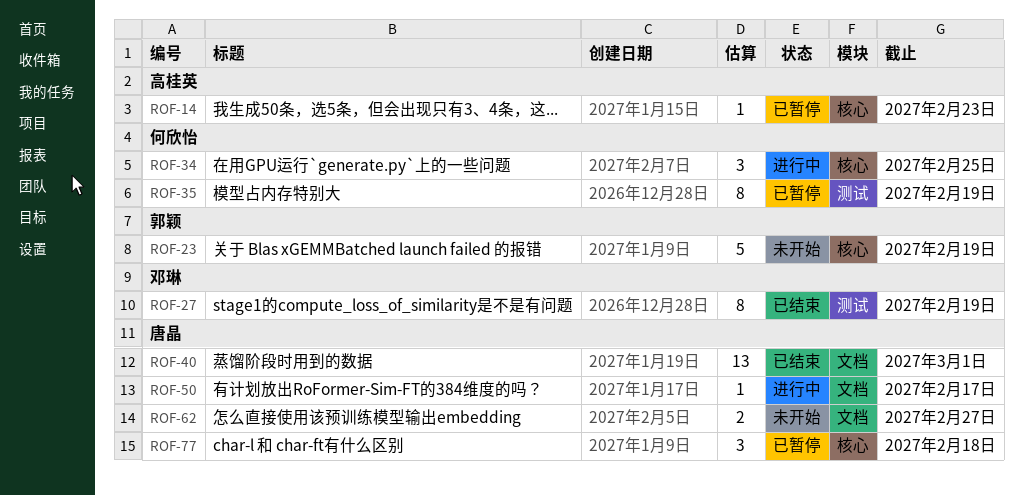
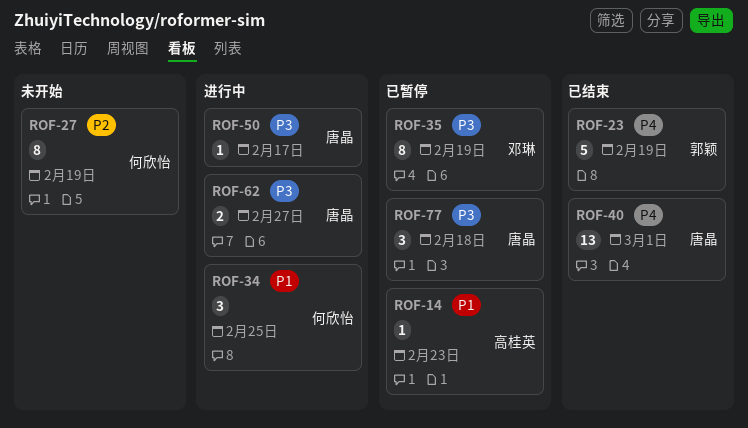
ROF-23, status: 未开始 -> 已结束
ROF-27, status: 已结束 -> 未开始
ROF-27, owner: 邓琳 -> 何欣怡
ROF-35, owner: 何欣怡 -> 邓琳
ROF-62, status: 未开始 -> 进行中

